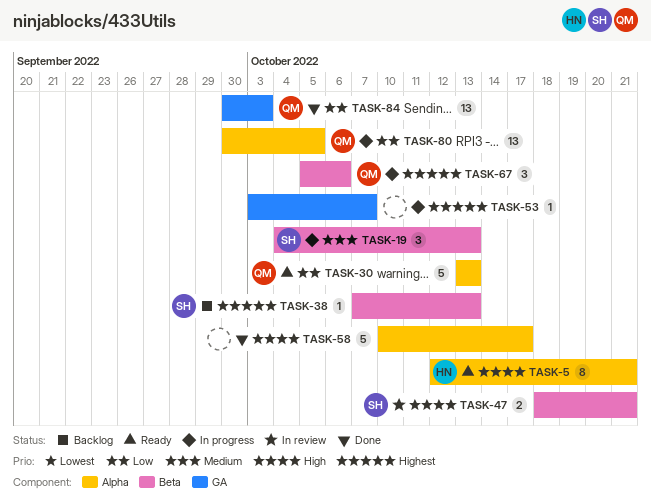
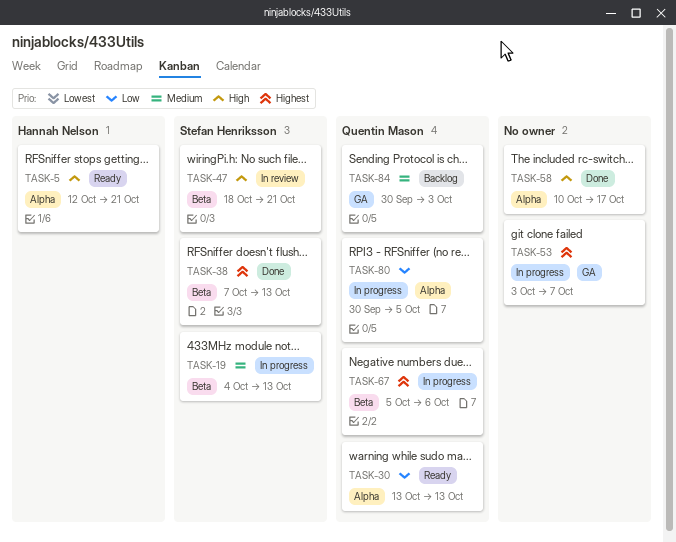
TASK-38, status: Backlog -> Done
TASK-84, status: Done -> Backlog
TASK-84, priority: Low -> Medium

